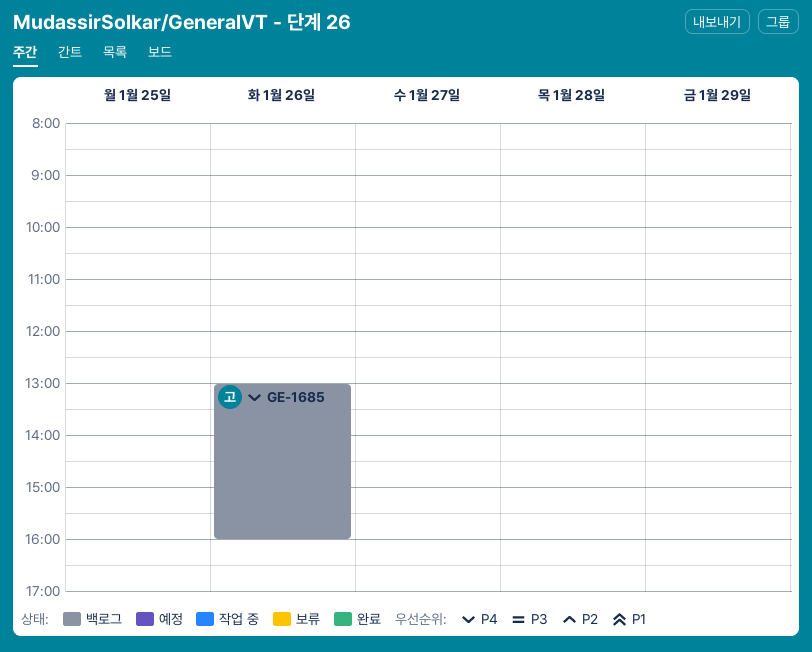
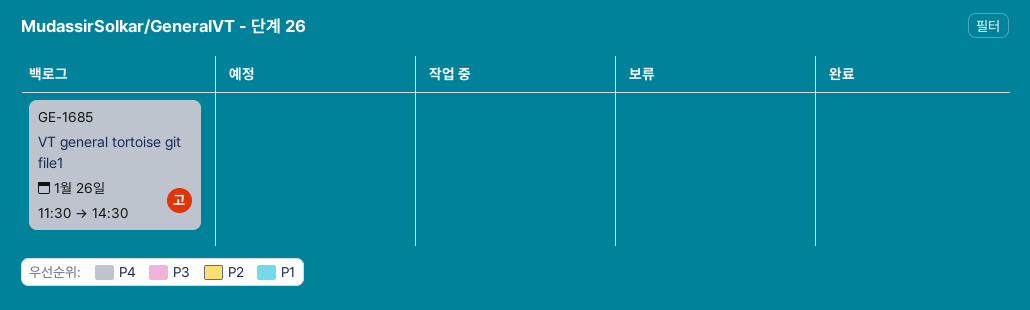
GE-1685, begins: 13:00 -> 11:30
GE-1685, ends: 16:00 -> 14:30

